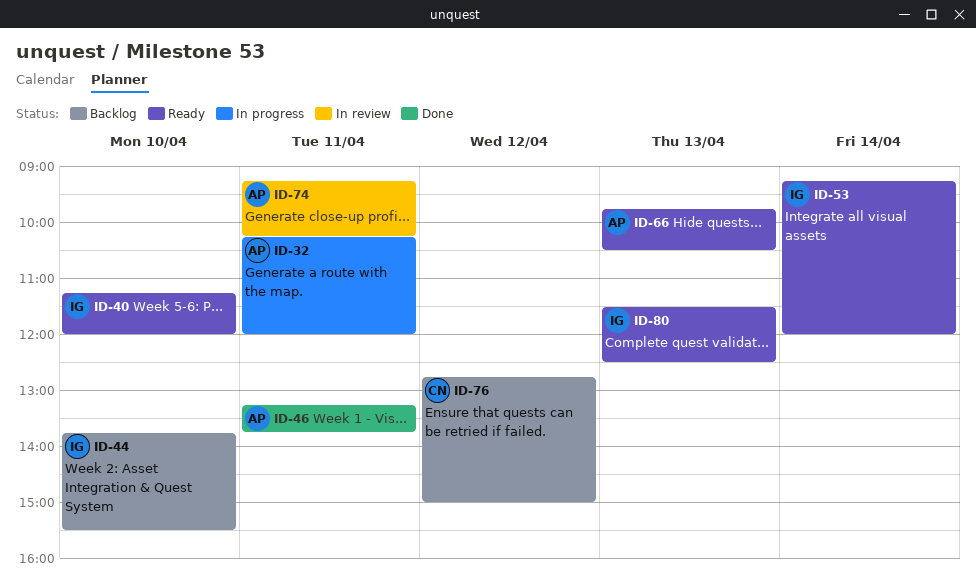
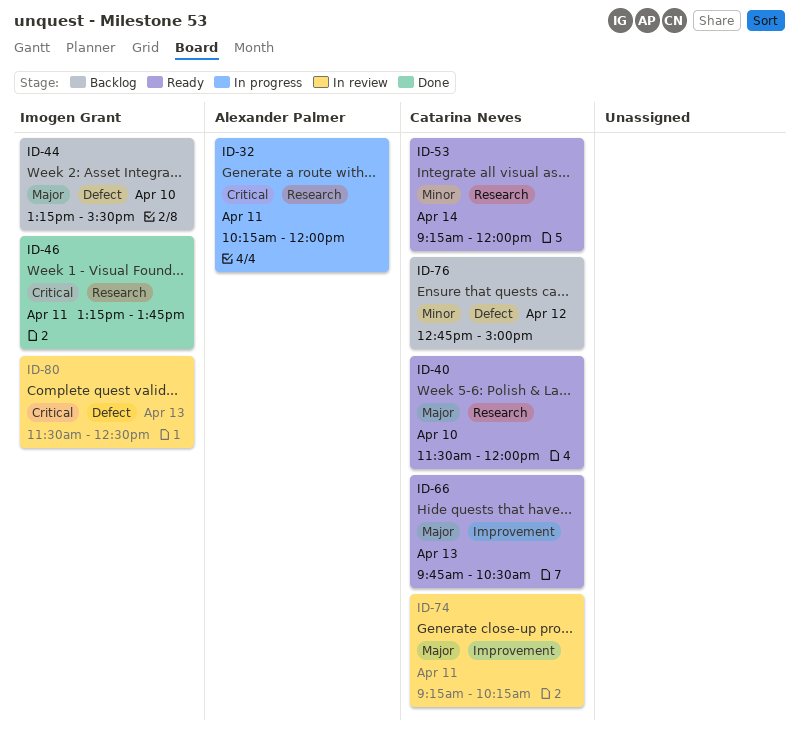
ID-40, owner: Imogen Grant -> Catarina Neves
ID-40, begins: 11:15 -> 11:30
ID-44, begins: 13:45 -> 13:15
ID-46, owner: Alexander Palmer -> Imogen Grant
ID-53, owner: Imogen Grant -> Catarina Neves
ID-66, owner: Alexander Palmer -> Catarina Neves
ID-74, owner: Alexander Palmer -> Catarina Neves
ID-80, status: Ready -> In review

